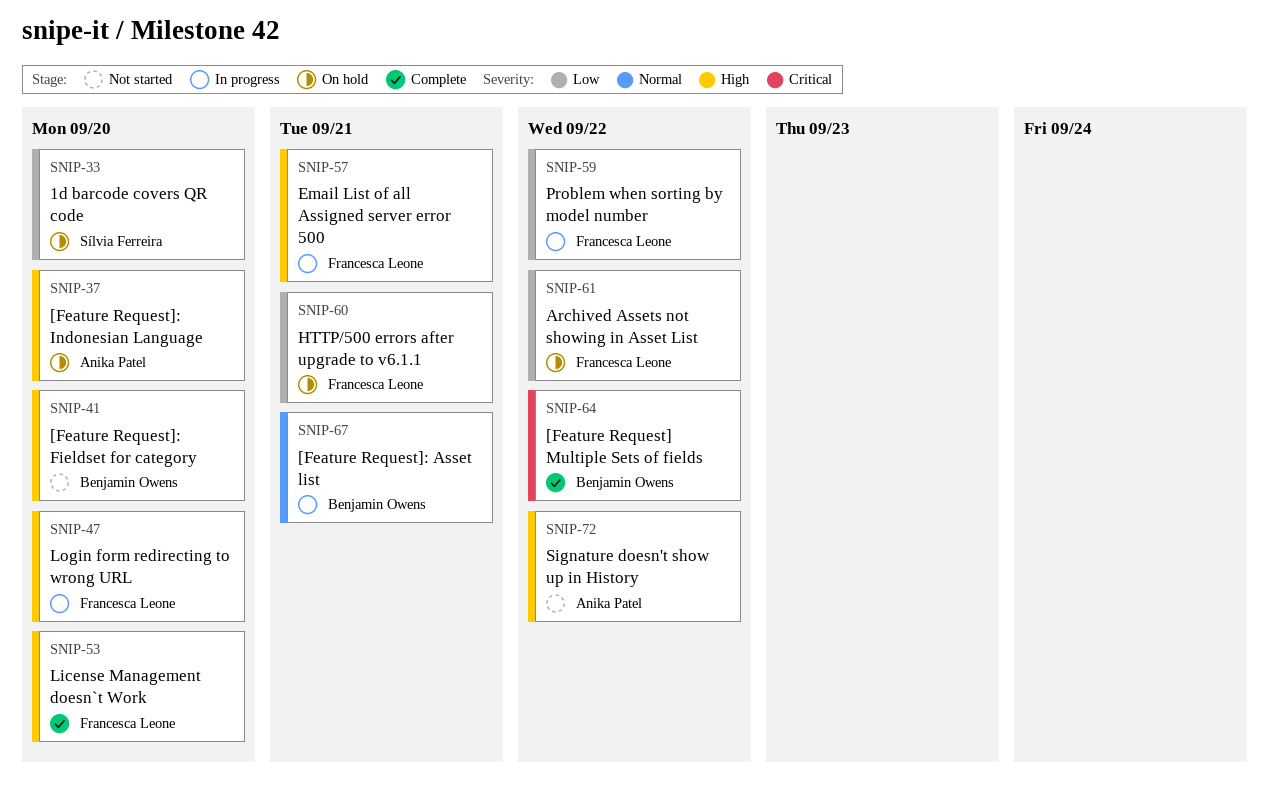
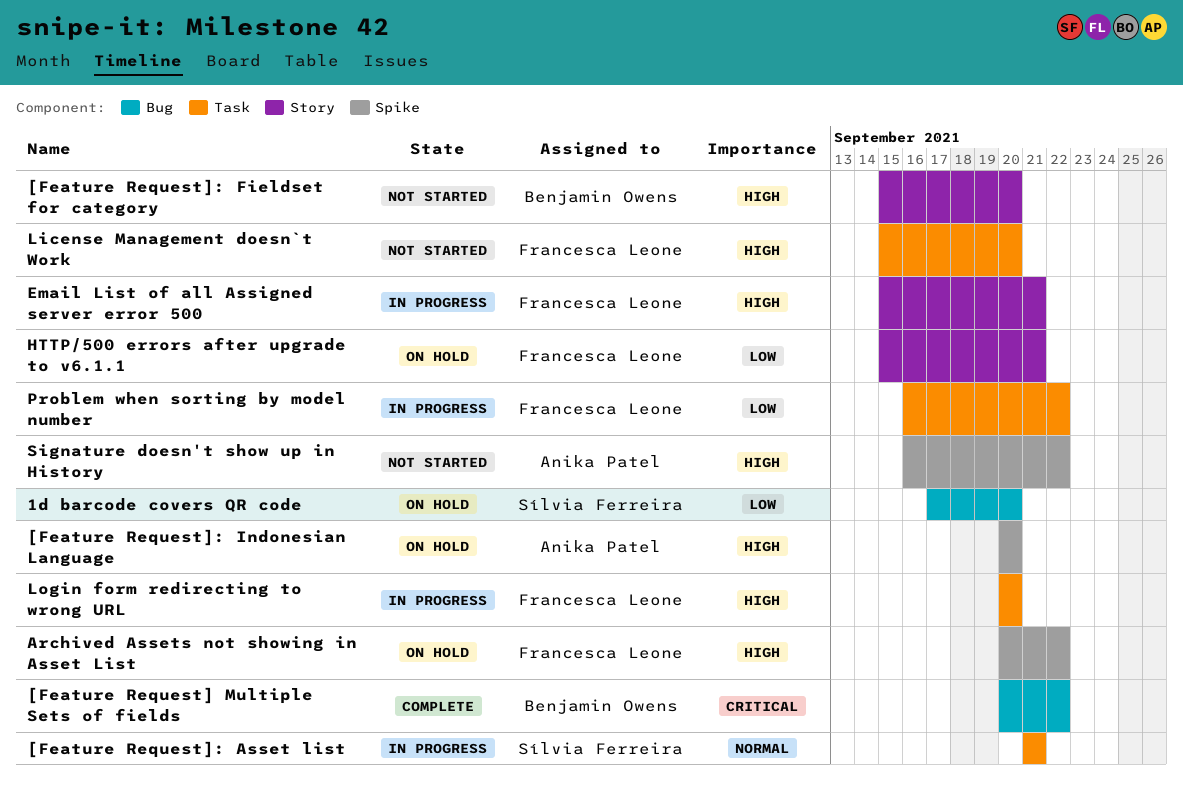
[Feature Request]: Asset list, owner: Benjamin Owens -> Sílvia Ferreira
Archived Assets not showing in Asset List, priority: Low -> High
License Management doesn`t Work, status: Complete -> Not started

